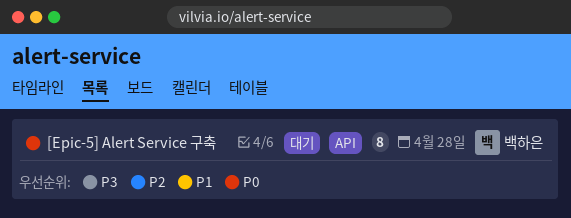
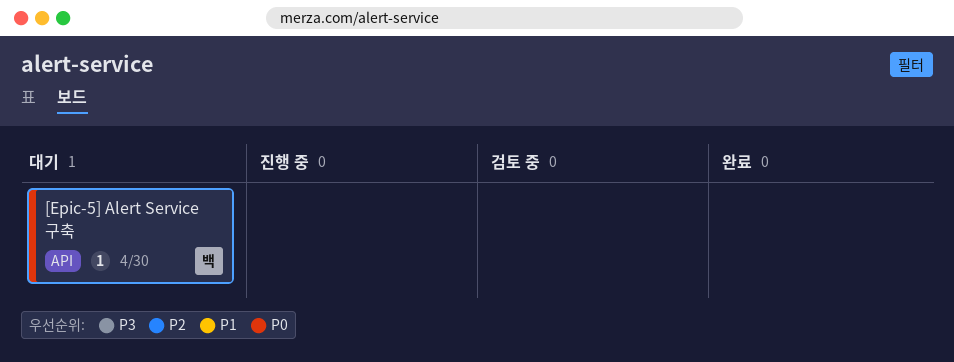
[Epic-5] Alert Service 구축, estimate: 8 -> 1
[Epic-5] Alert Service 구축, due: Apr 28 -> Apr 30

